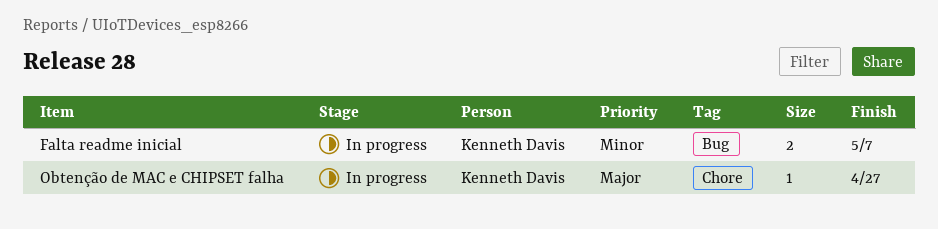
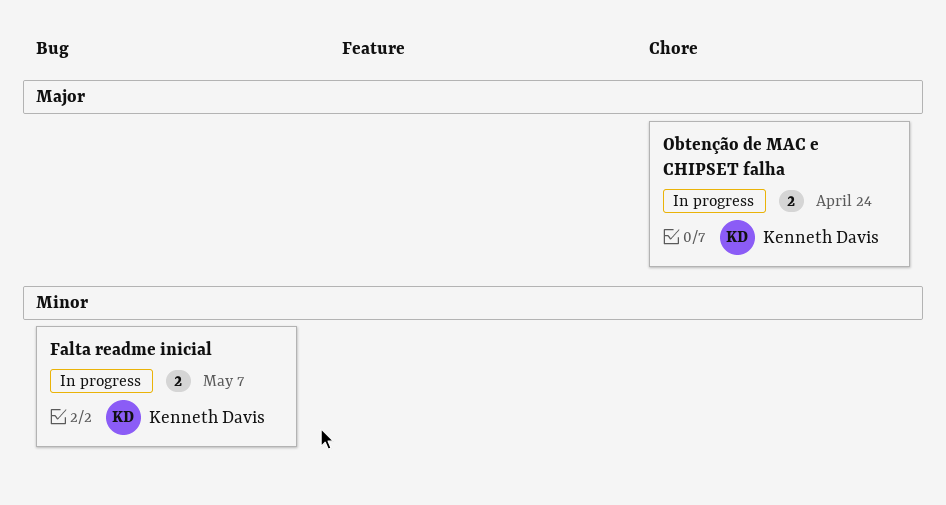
Obtenção de MAC e CHIPSET falha, estimate: 1 -> 2
Obtenção de MAC e CHIPSET falha, due: Apr 27 -> Apr 24

